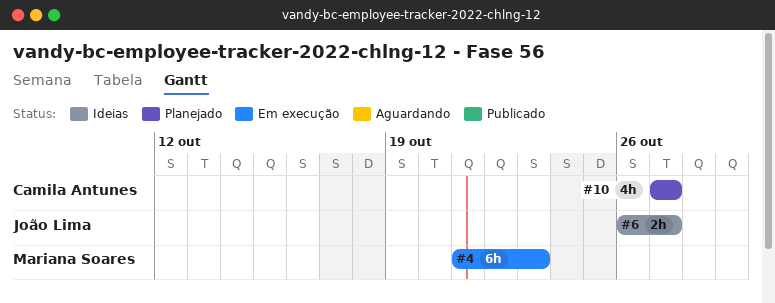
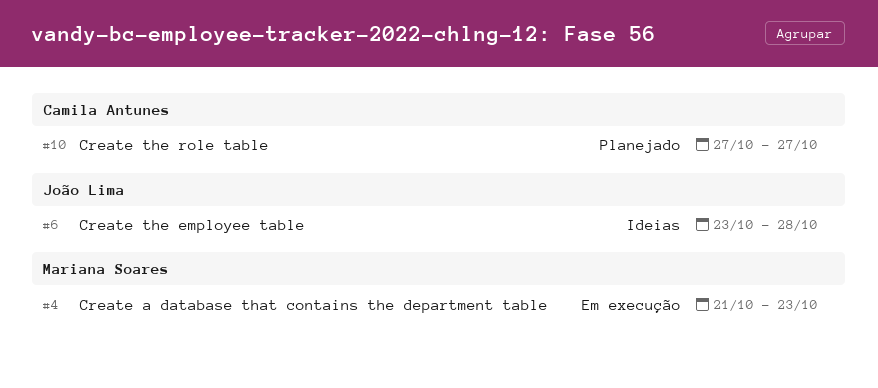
#6, start: Oct 26 -> Oct 23
#6, due: Oct 27 -> Oct 28

